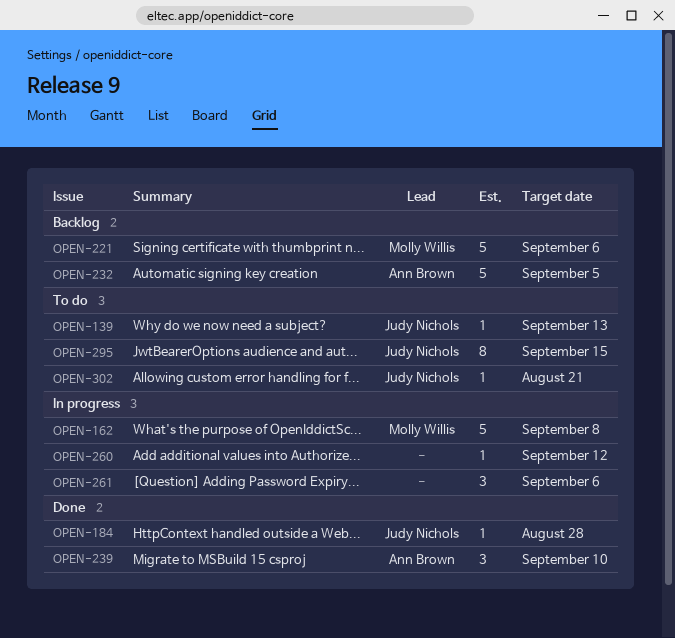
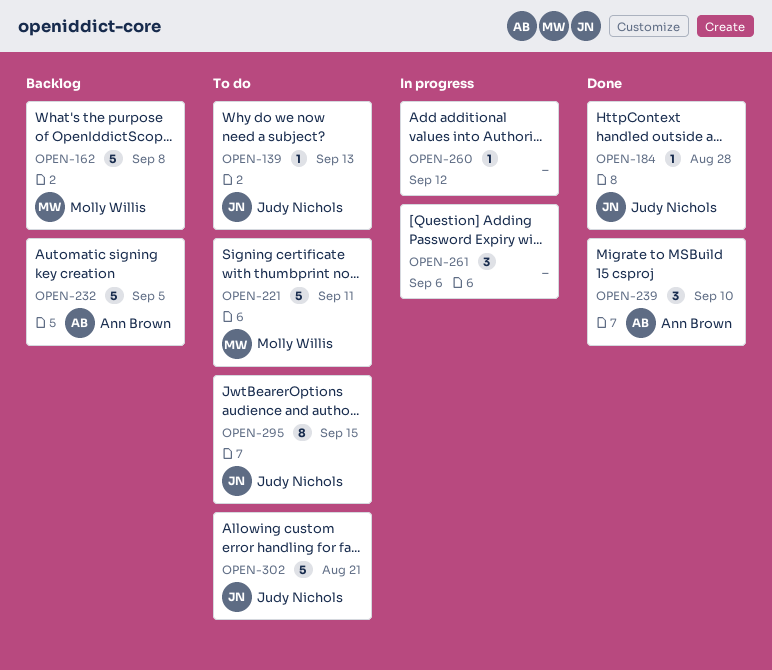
OPEN-162, status: In progress -> Backlog
OPEN-221, status: Backlog -> To do
OPEN-221, due: Sep 6 -> Sep 11
OPEN-302, estimate: 1 -> 5

